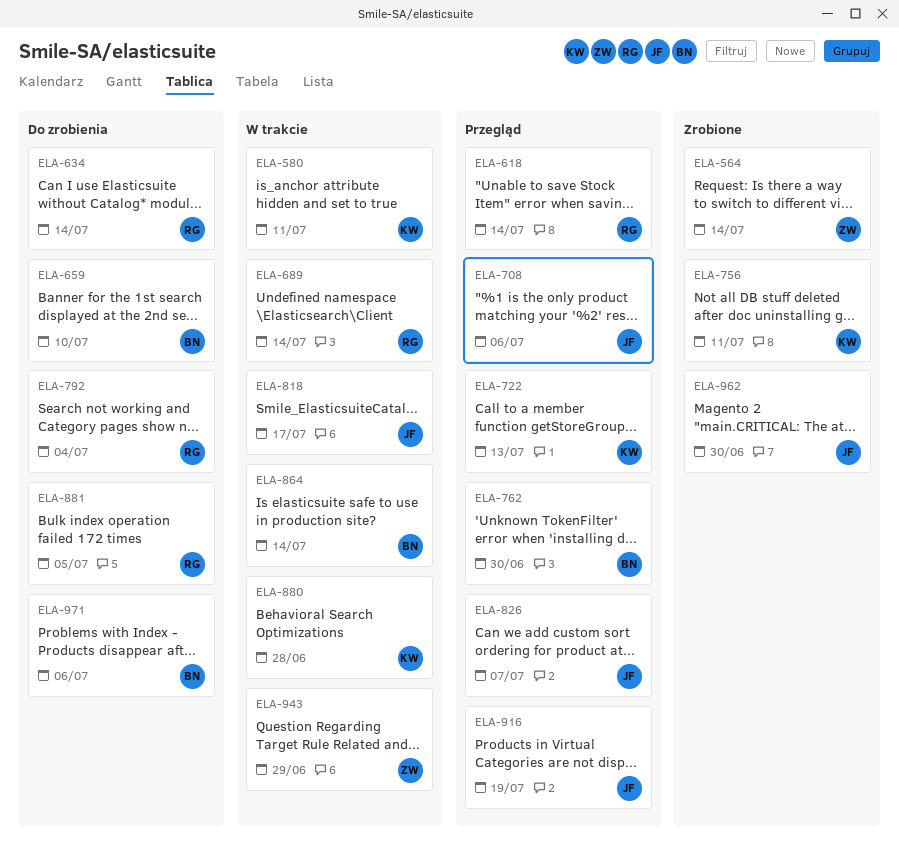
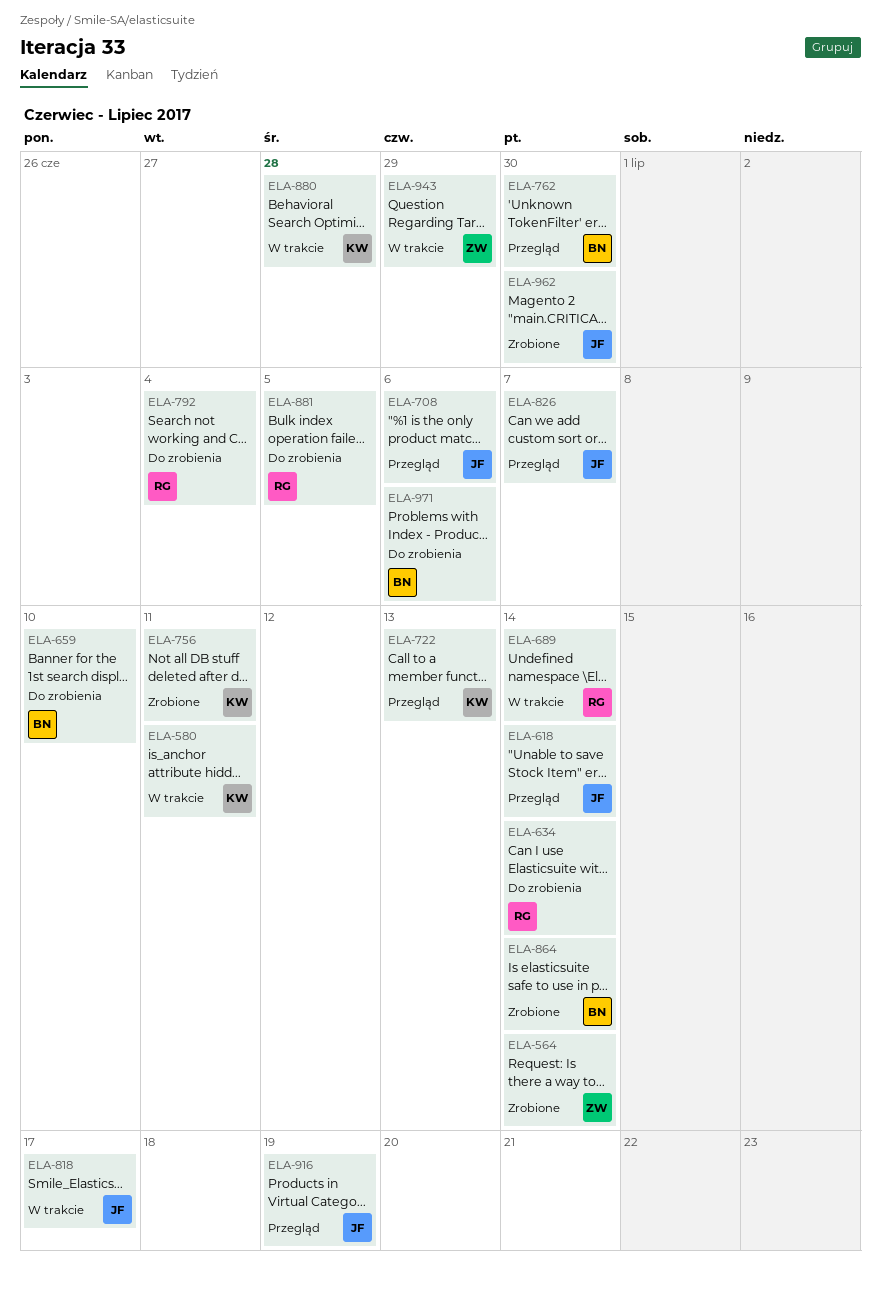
ELA-618, owner: RG -> JF
ELA-864, status: W trakcie -> Zrobione

